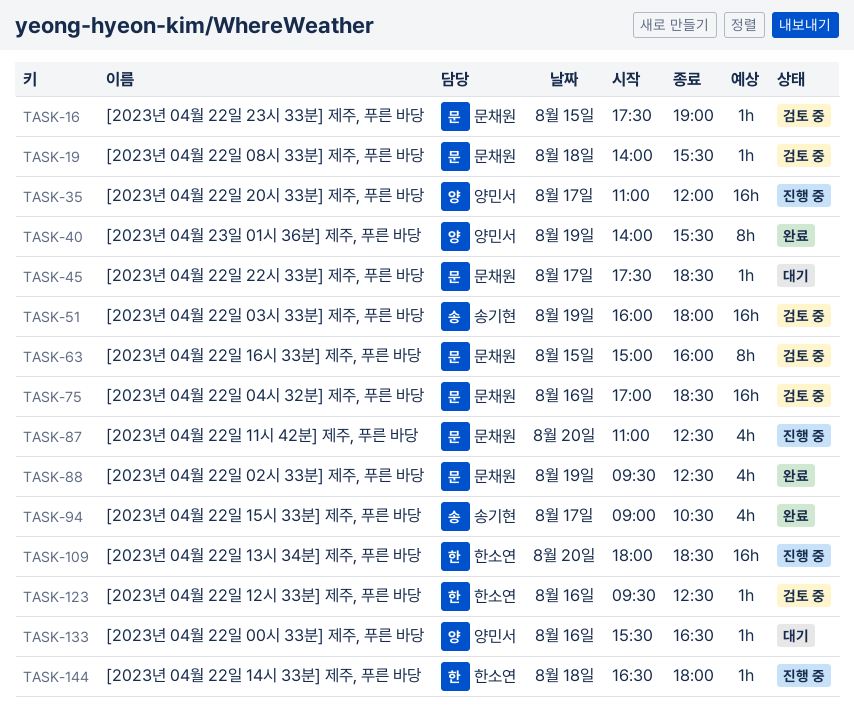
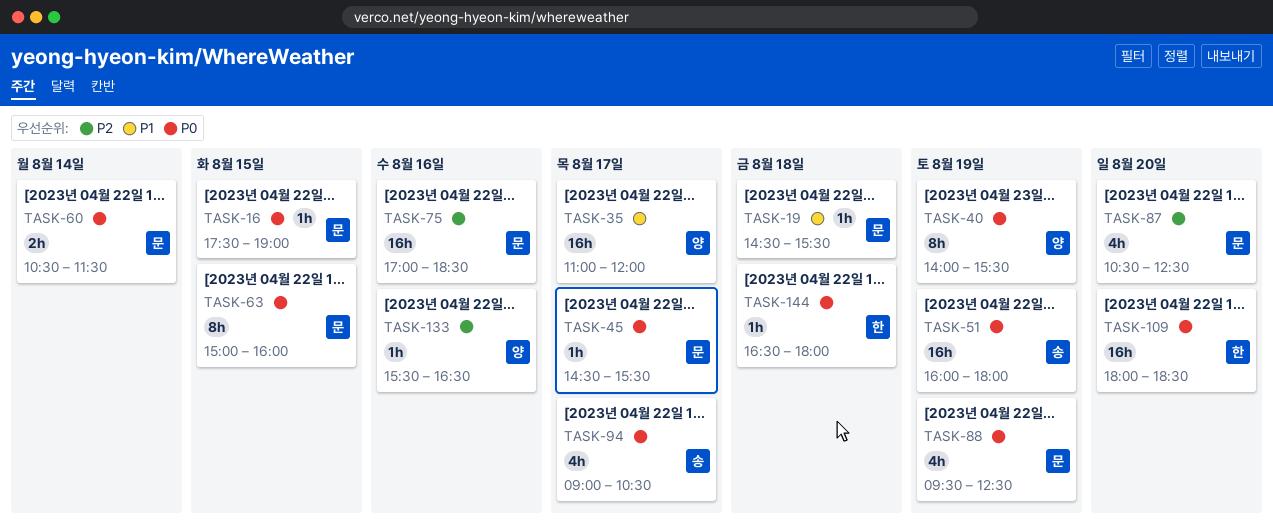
TASK-19, begins: 14:00 -> 14:30
TASK-45, begins: 17:30 -> 14:30
TASK-45, ends: 18:30 -> 15:30
TASK-60: none -> present
TASK-87, begins: 11:00 -> 10:30
TASK-123: present -> none

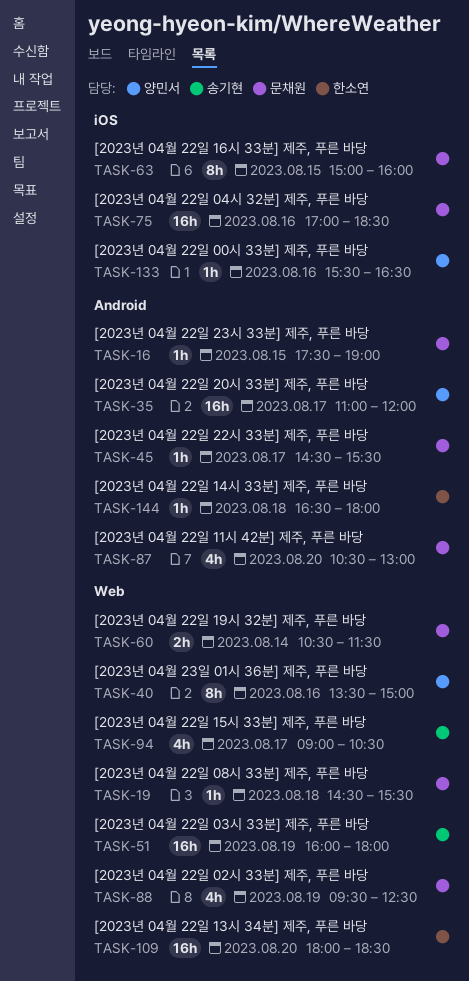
TASK-40, day: Aug 19 -> Aug 16
TASK-40, begins: 14:00 -> 13:30
TASK-40, ends: 15:30 -> 15:00
TASK-87, ends: 12:30 -> 13:00

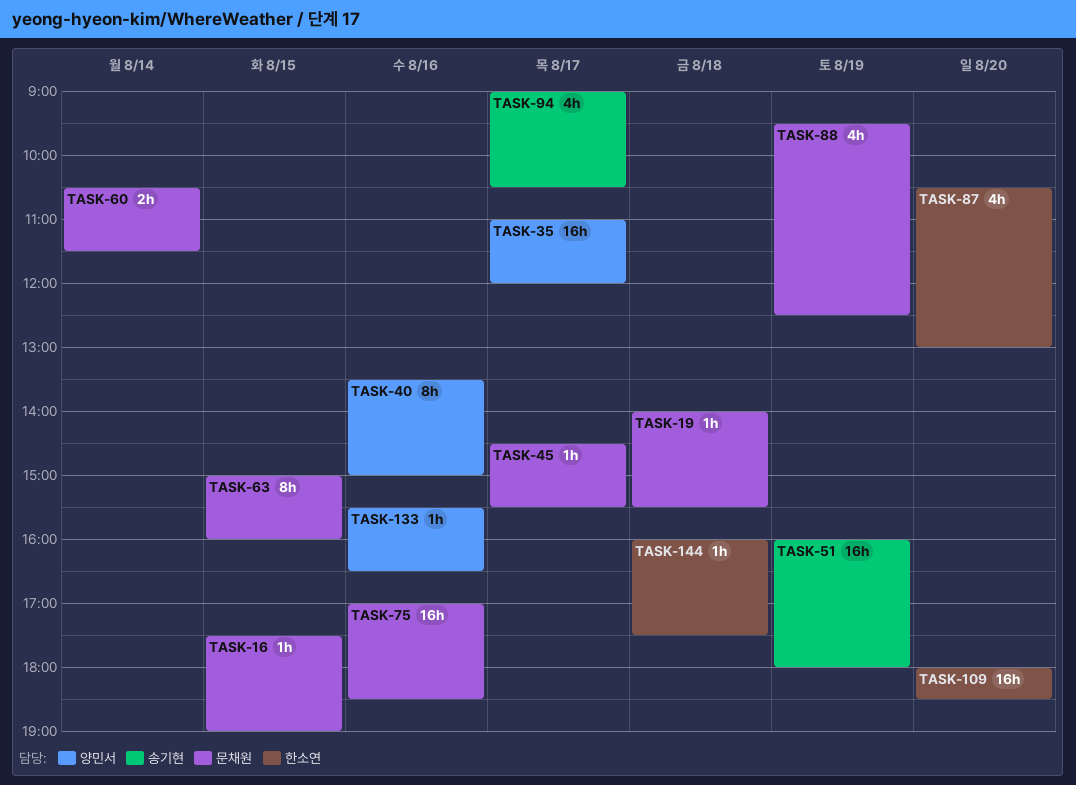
TASK-19, begins: 14:30 -> 14:00
TASK-87, owner: 문채원 -> 한소연
TASK-144, begins: 16:30 -> 16:00
TASK-144, ends: 18:00 -> 17:30

